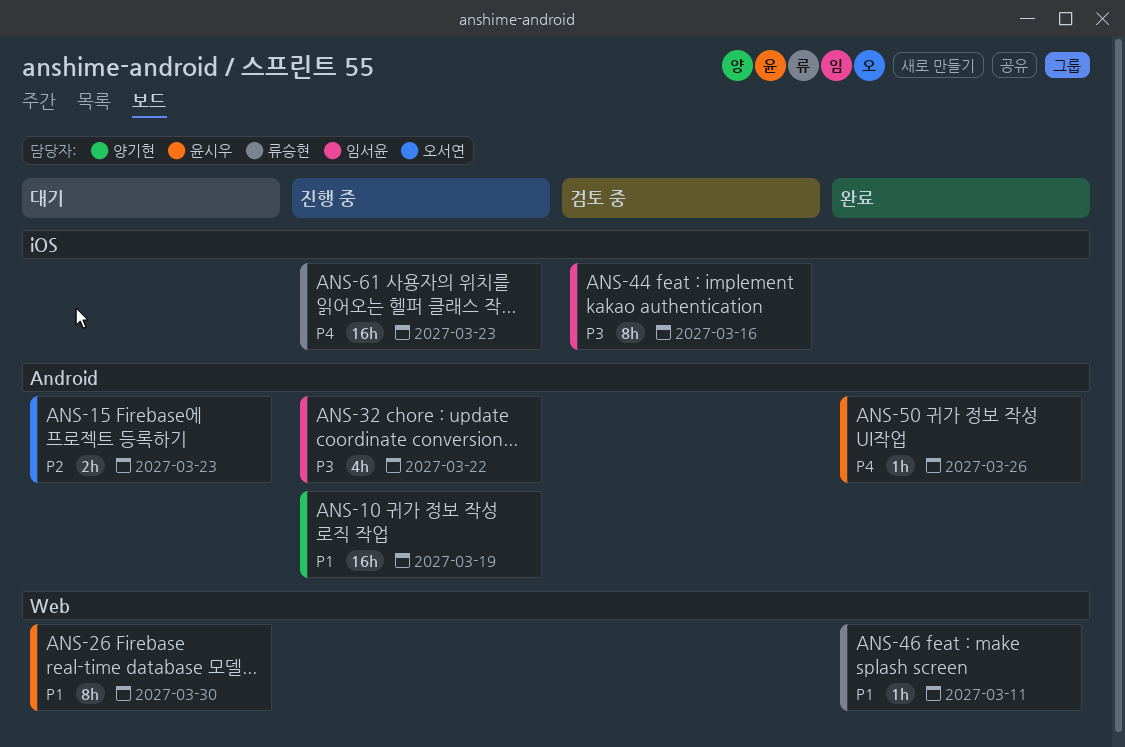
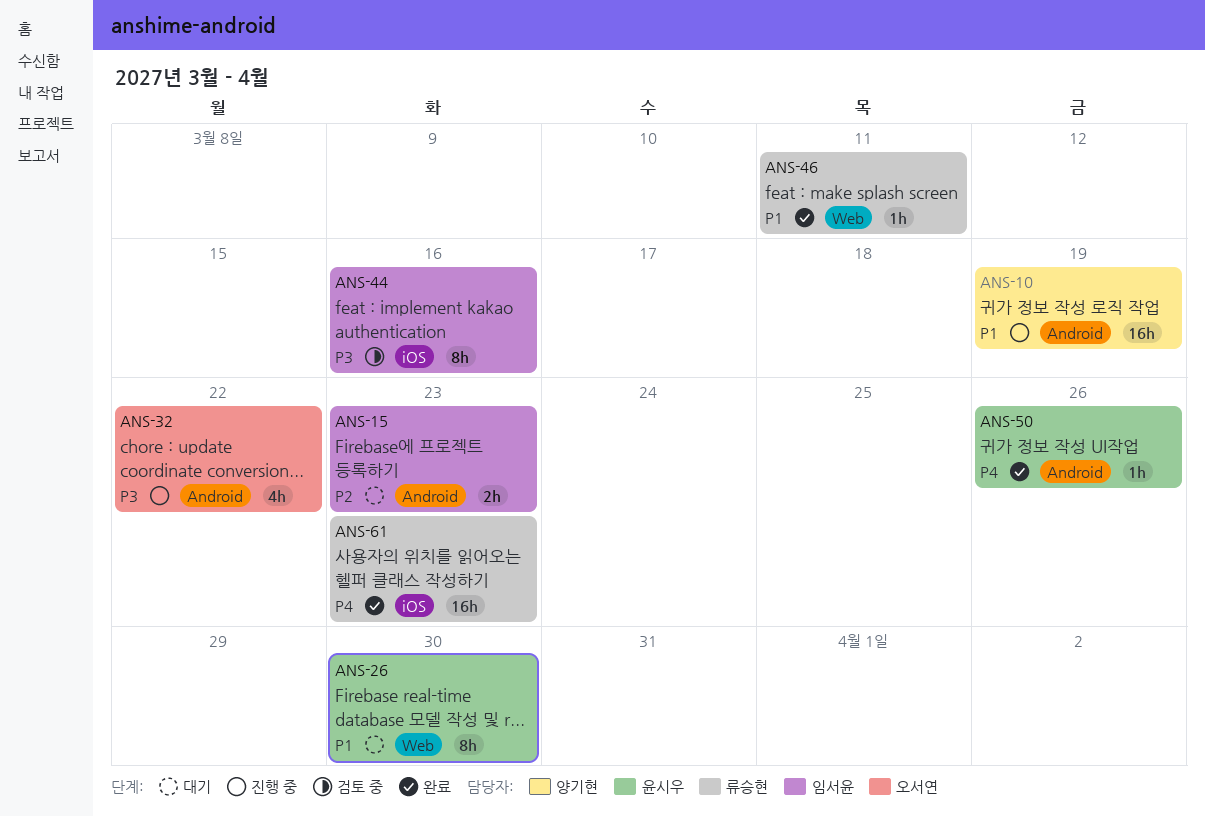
ANS-15, owner: 오서연 -> 임서윤
ANS-32, owner: 임서윤 -> 오서연
ANS-61, status: 진행 중 -> 완료

